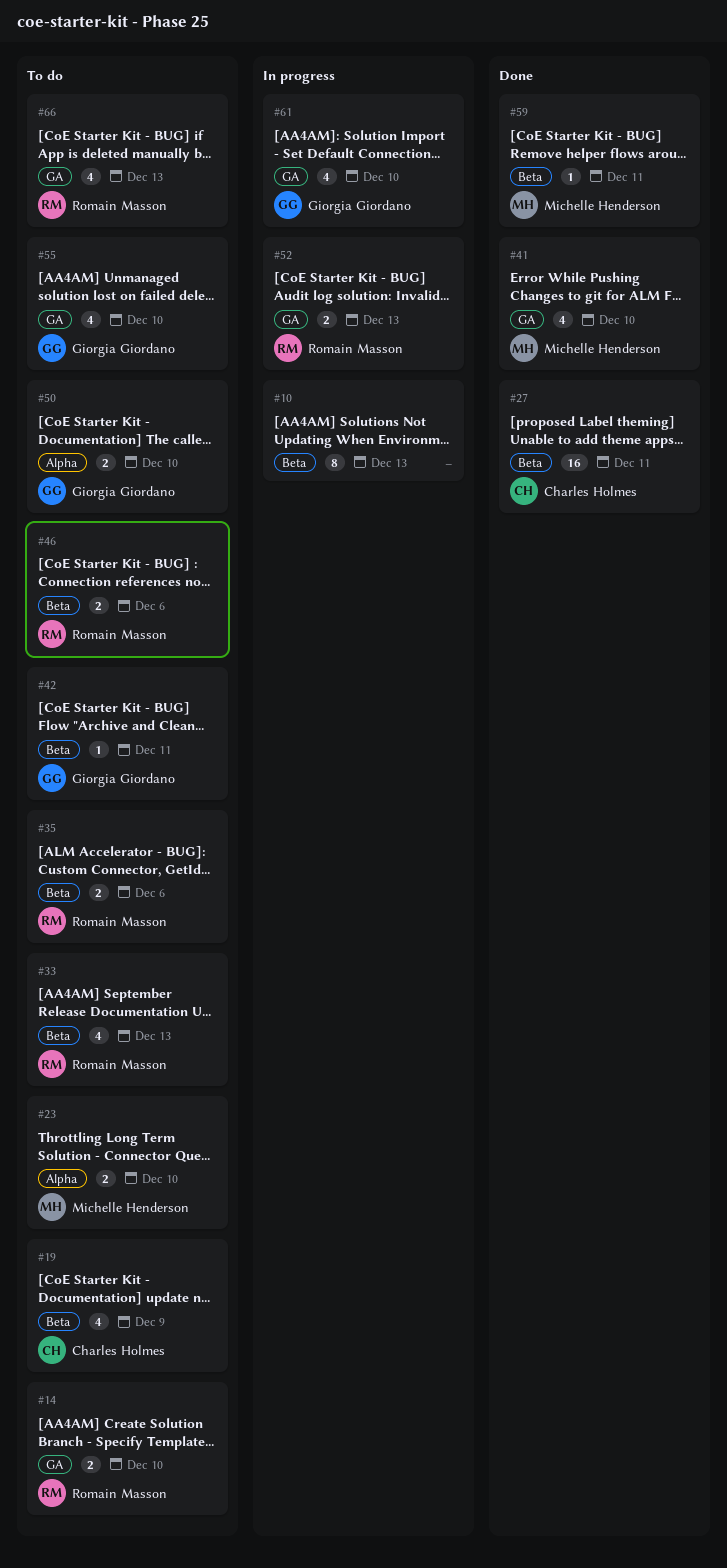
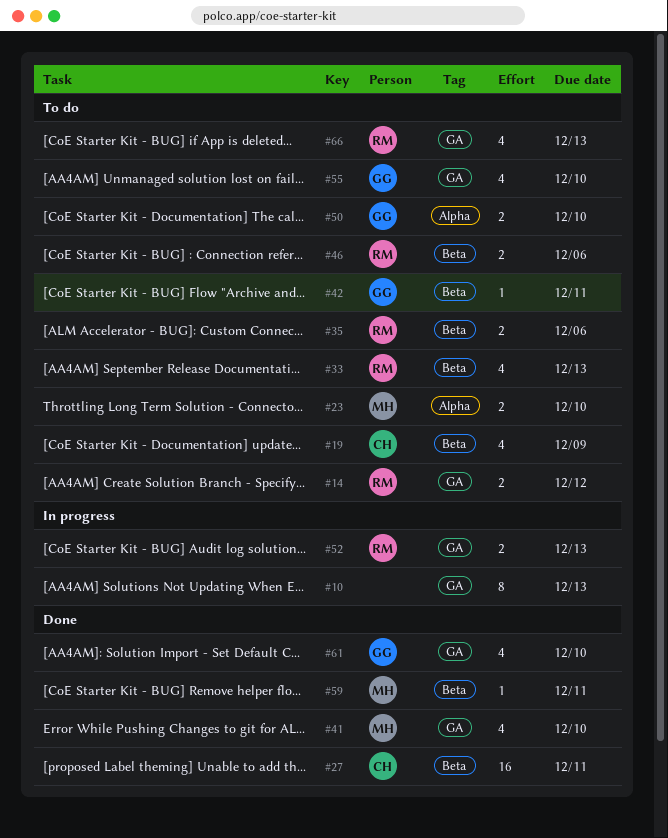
#10, label: Beta -> GA
#14, due: Dec 10 -> Dec 12
#61, status: In progress -> Done

